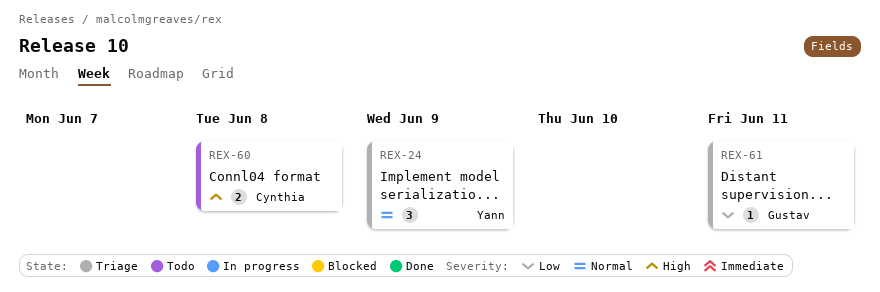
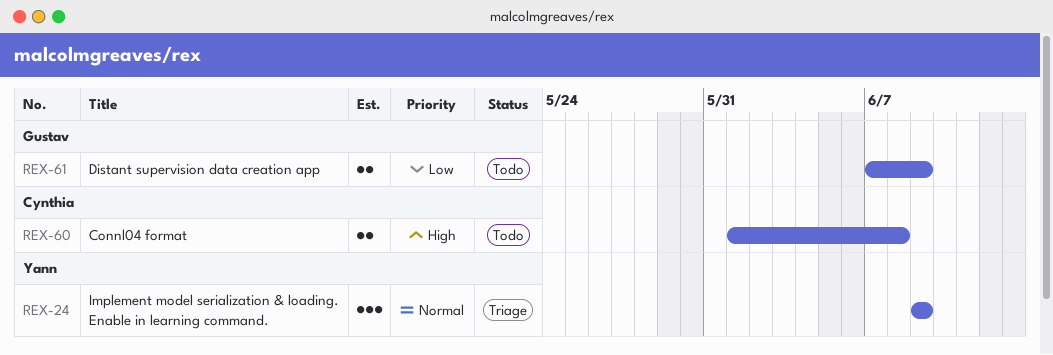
REX-61, status: Triage -> Todo
REX-61, estimate: 1 -> 2
REX-61, due: Jun 11 -> Jun 9

